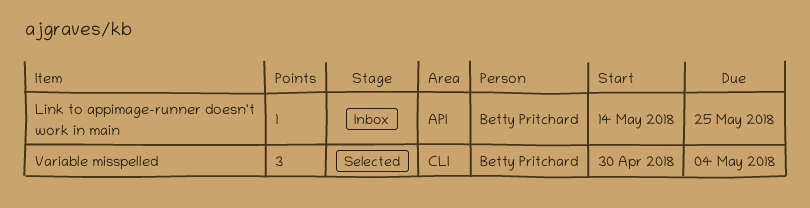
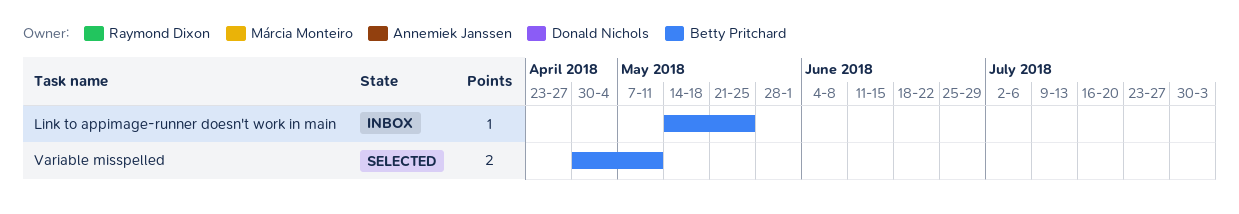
Variable misspelled, estimate: 3 -> 2
Variable misspelled, due: May 4 -> May 11

